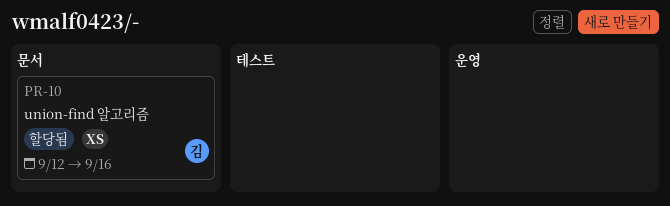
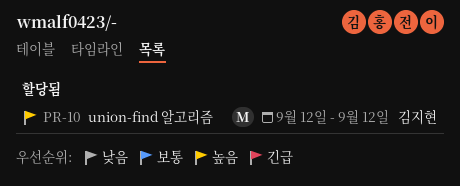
PR-10, estimate: XS -> M
PR-10, due: Sep 16 -> Sep 12

